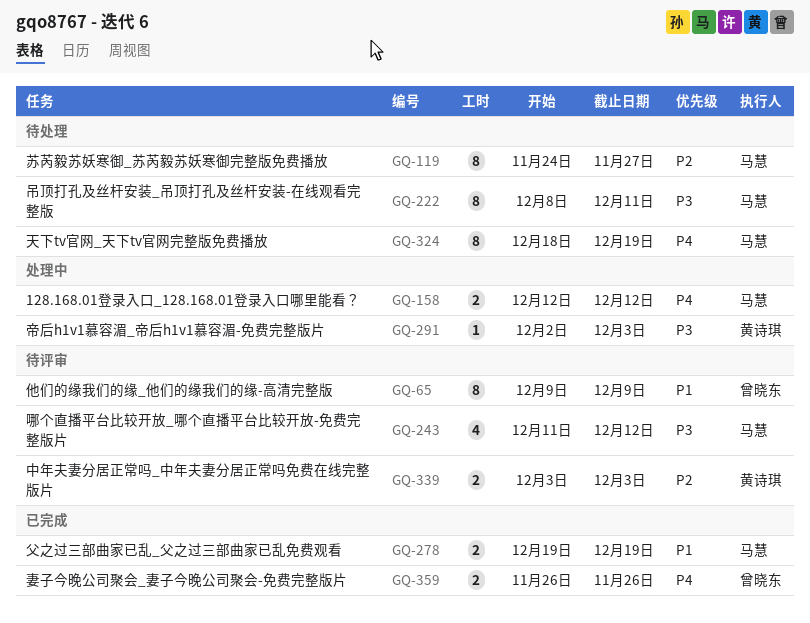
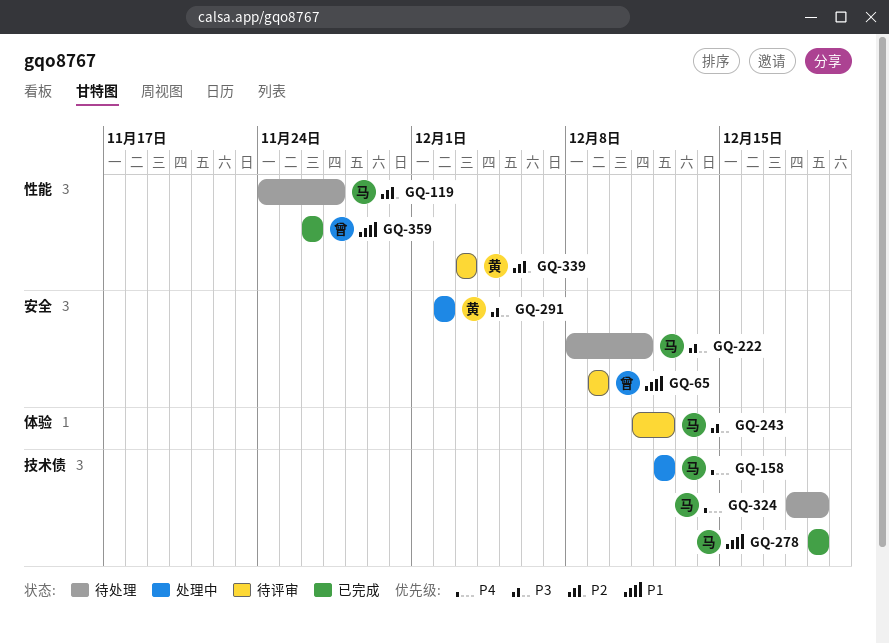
GQ-291, due: Dec 3 -> Dec 2
GQ-359, priority: P4 -> P1

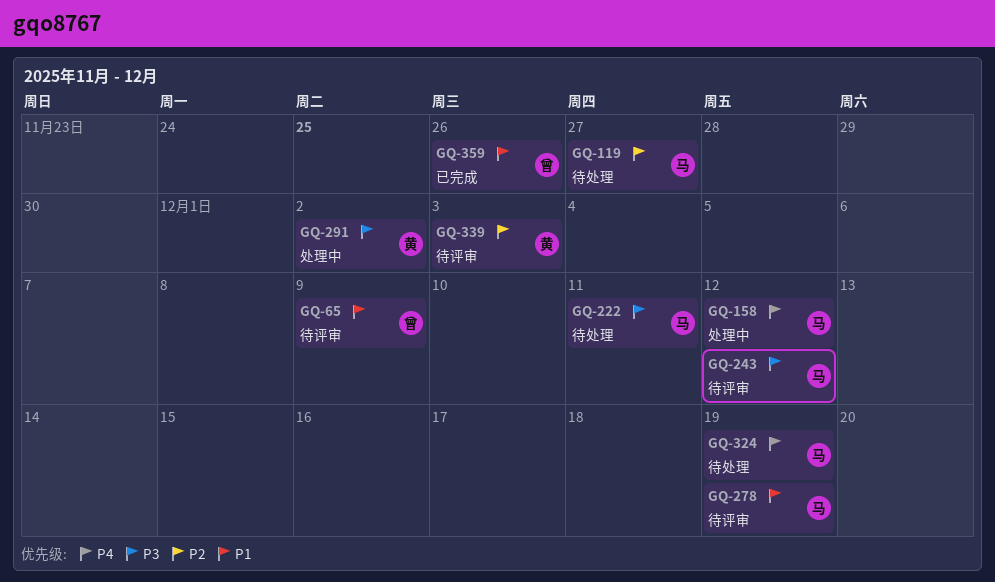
GQ-278, status: 已完成 -> 待评审

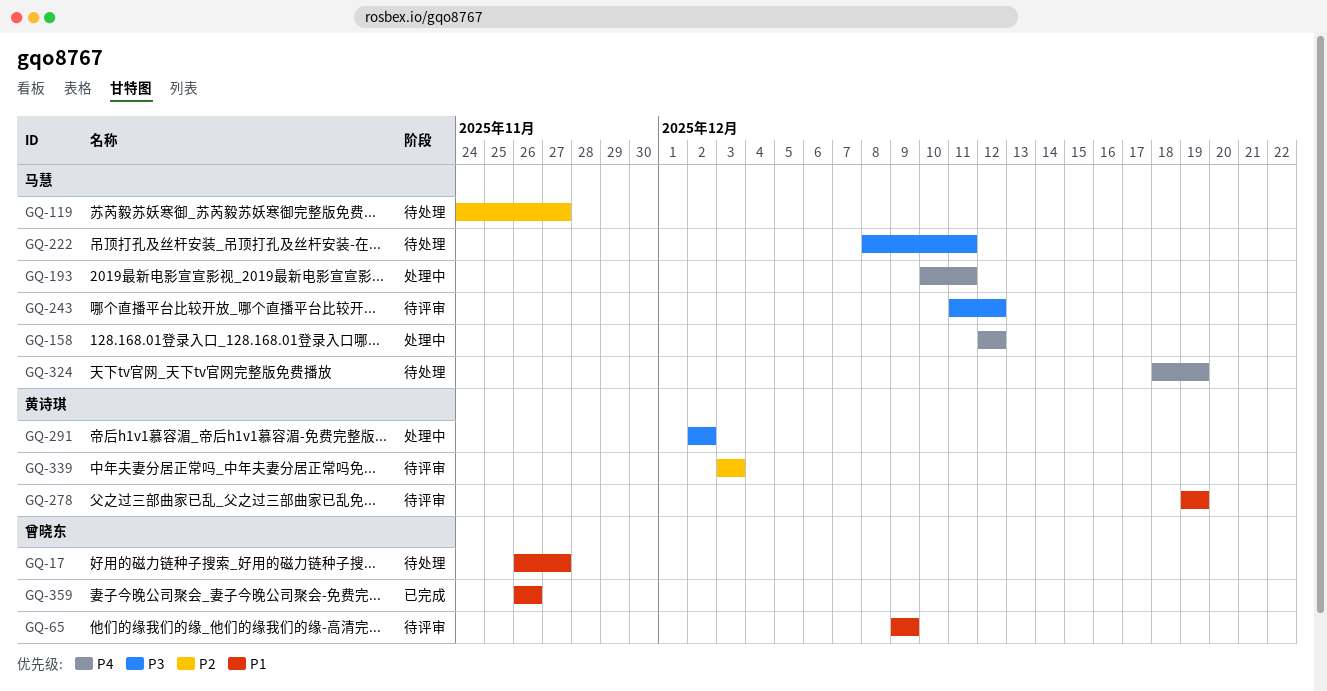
GQ-17: none -> present
GQ-193: none -> present
GQ-278, owner: 马慧 -> 黄诗琪

